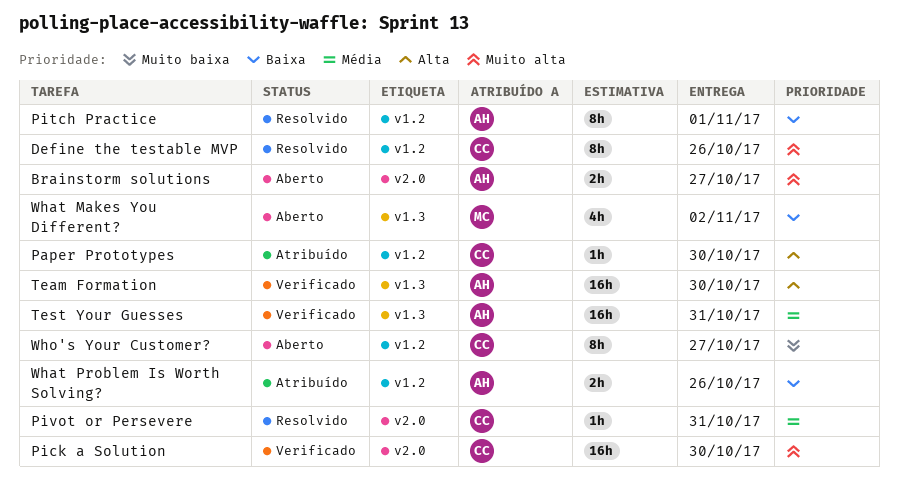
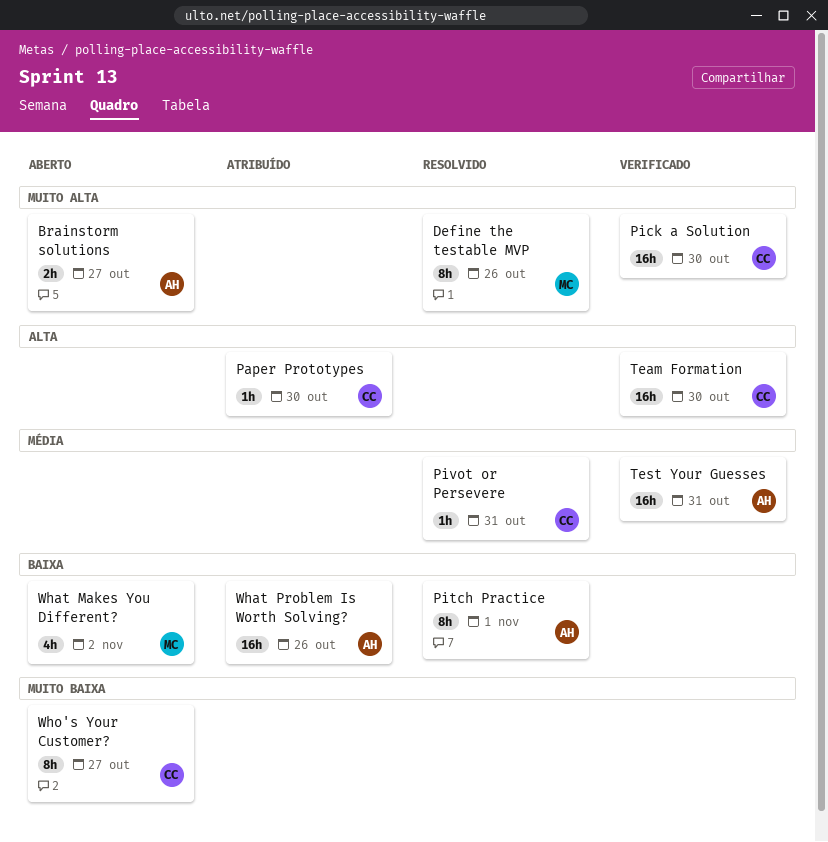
Define the testable MVP, owner: CC -> MC
Team Formation, owner: AH -> CC
What Problem Is Worth Solving?, estimate: 2h -> 16h

